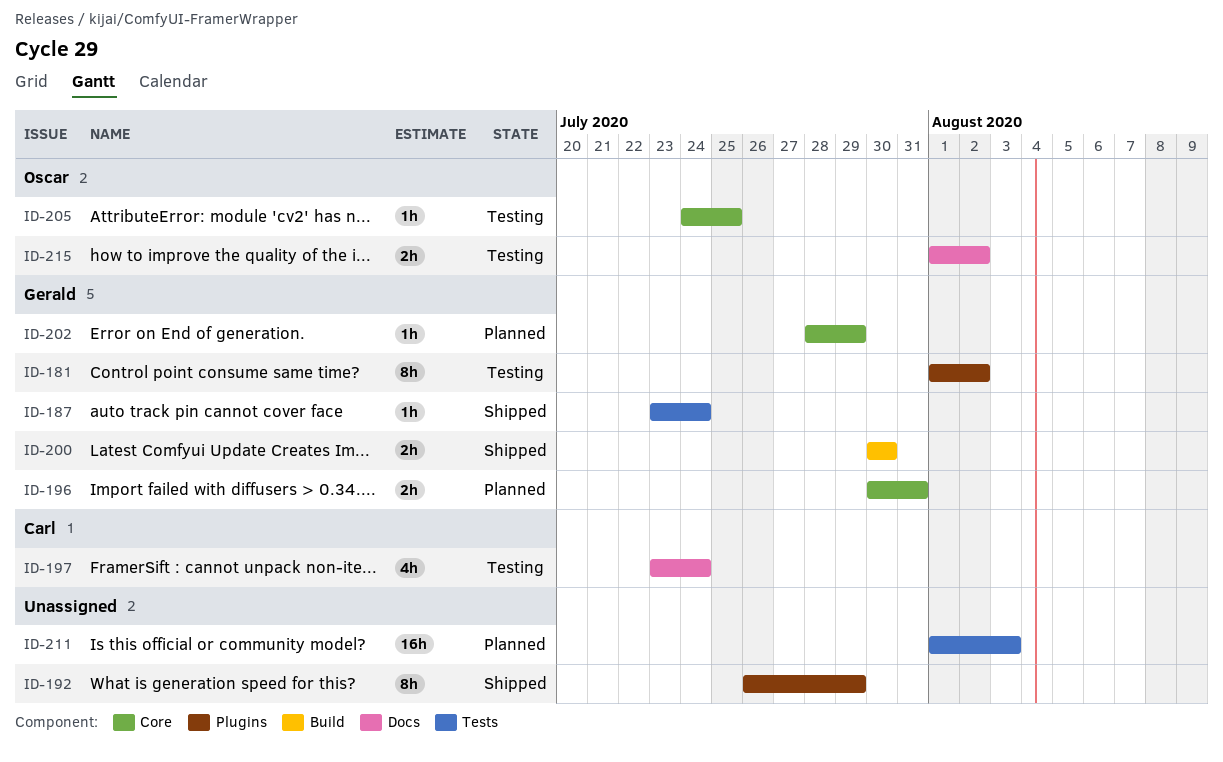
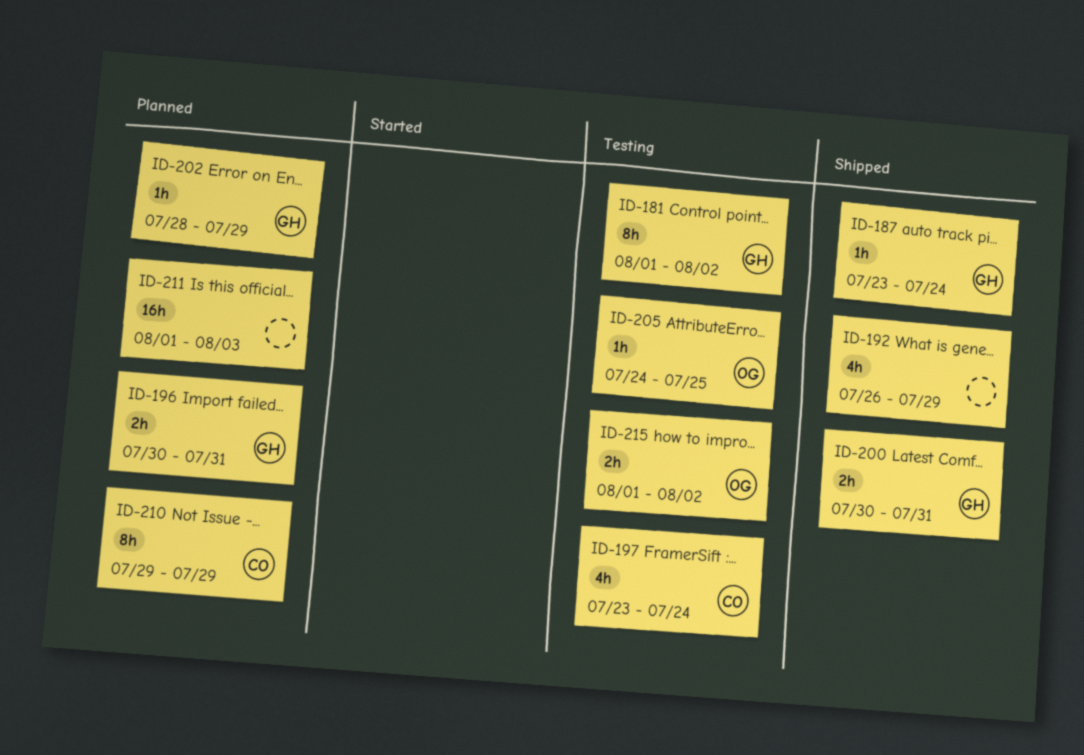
ID-192, estimate: 8h -> 4h
ID-200, due: Jul 30 -> Jul 31
ID-210: none -> present

